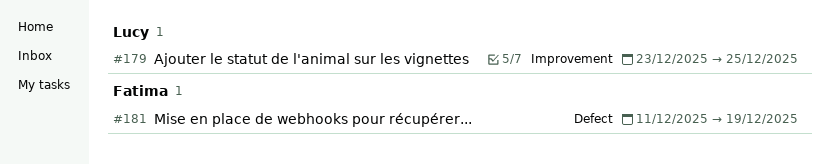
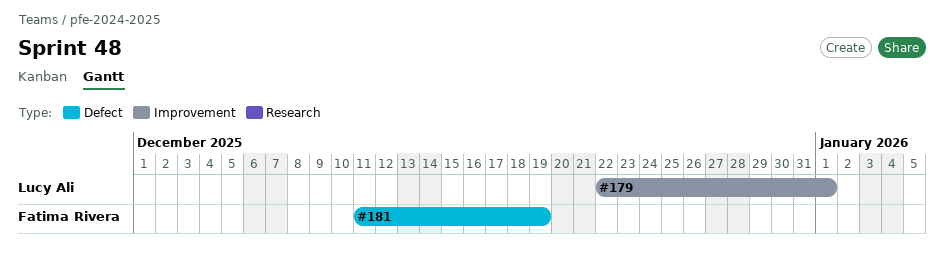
#179, start: Dec 23 -> Dec 22
#179, due: Dec 25 -> Jan 1

